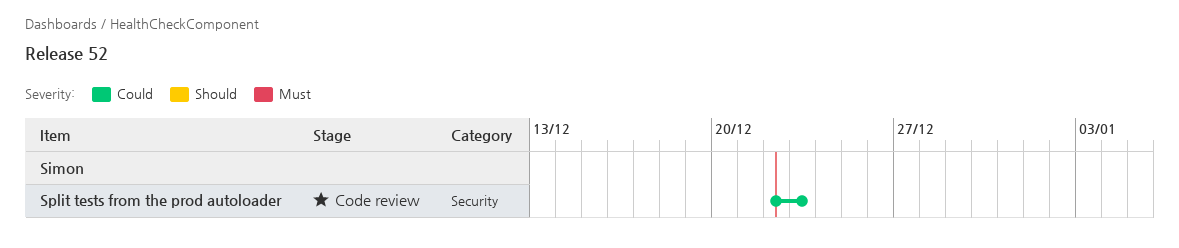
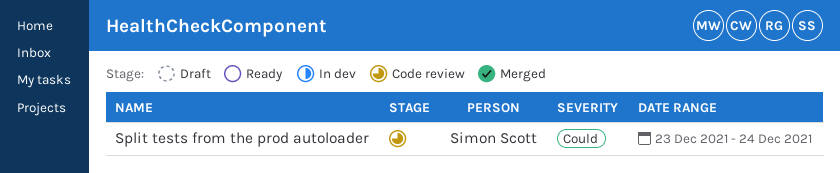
Split tests from the prod autoloader, start: Dec 22 -> Dec 23
Split tests from the prod autoloader, due: Dec 23 -> Dec 24

